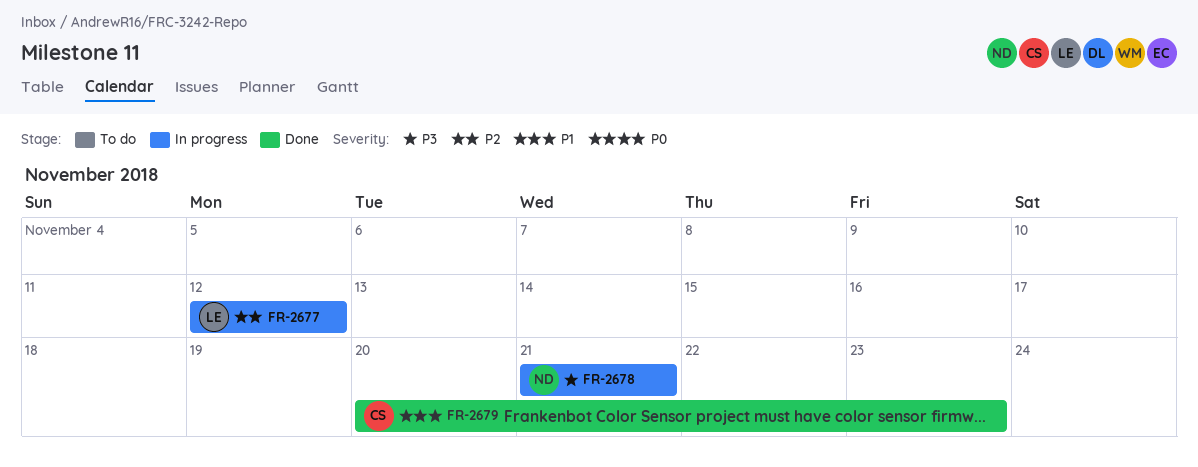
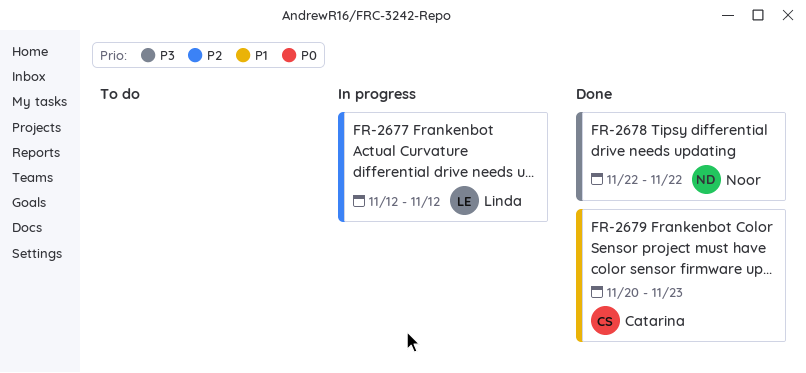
FR-2678, status: In progress -> Done
FR-2678, start: Nov 21 -> Nov 22
FR-2678, due: Nov 21 -> Nov 22

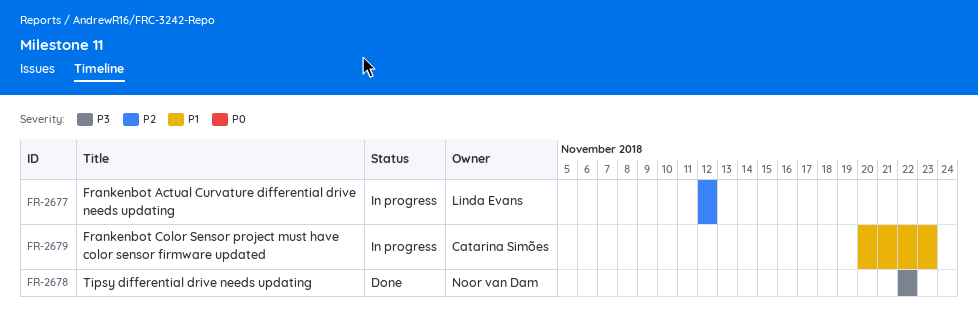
FR-2679, status: Done -> In progress

